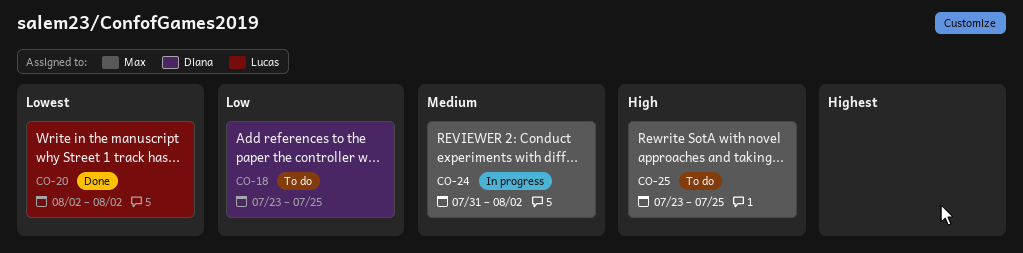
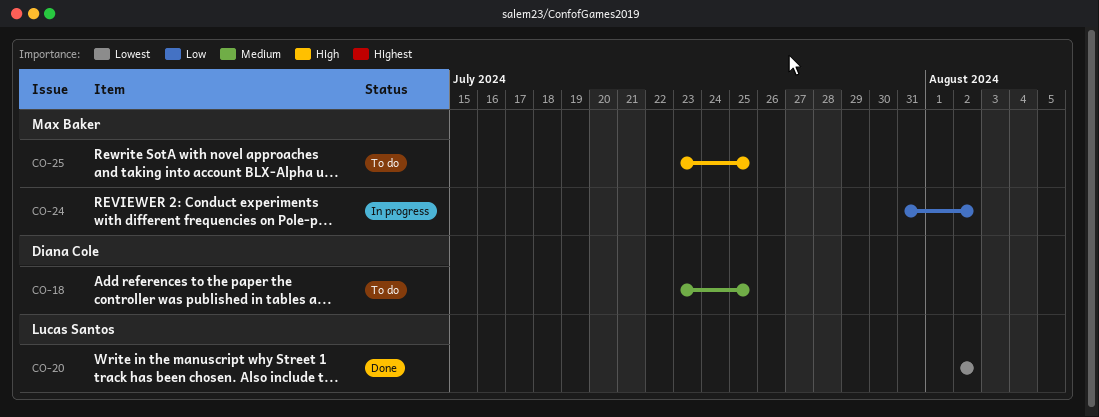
CO-18, priority: Low -> Medium
CO-24, priority: Medium -> Low

